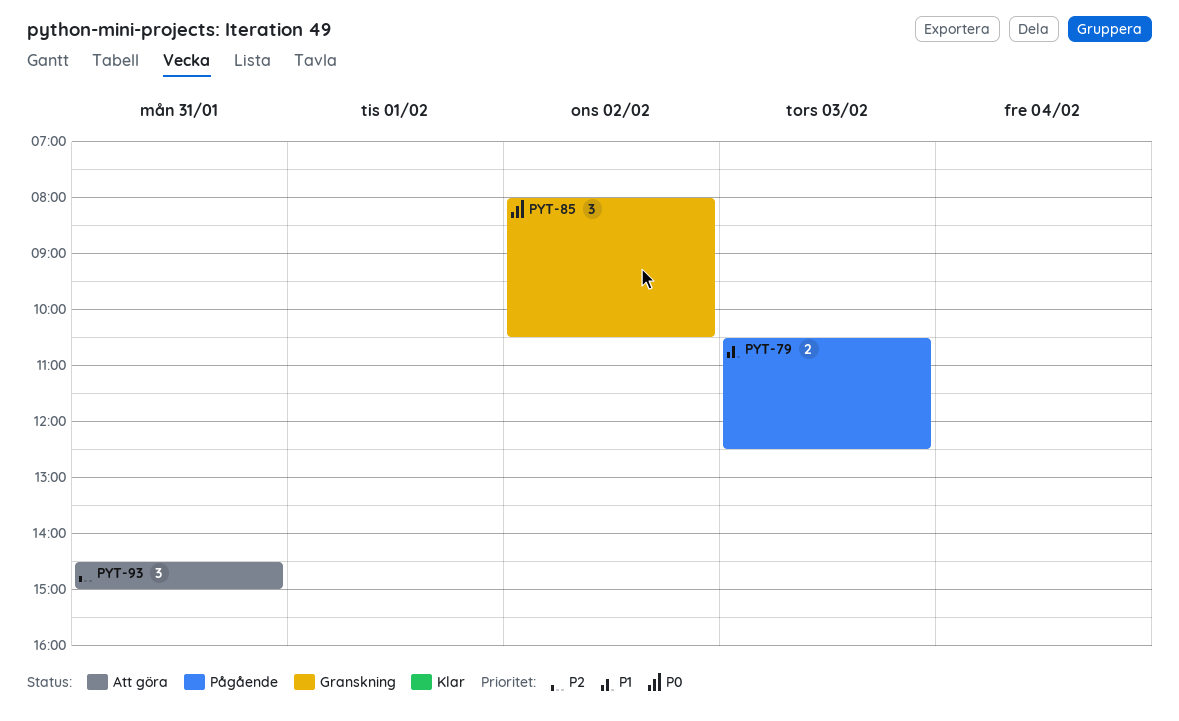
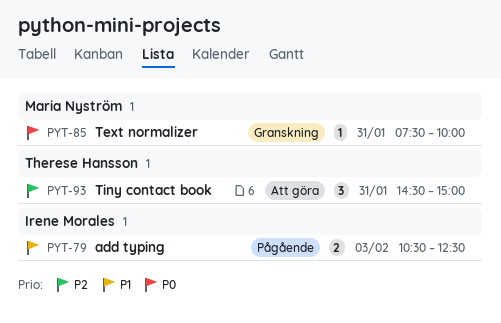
PYT-85, estimate: 3 -> 1
PYT-85, day: Feb 2 -> Jan 31
PYT-85, begins: 08:00 -> 07:30
PYT-85, ends: 10:30 -> 10:00

